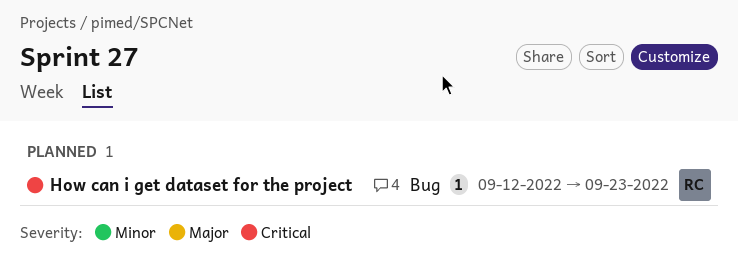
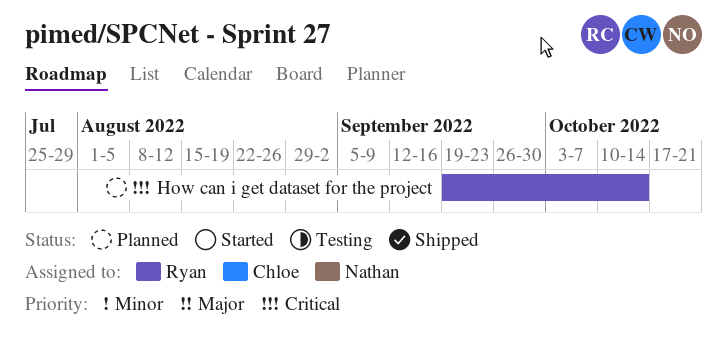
How can i get dataset for the project, start: Sep 12 -> Sep 19
How can i get dataset for the project, due: Sep 23 -> Oct 14

